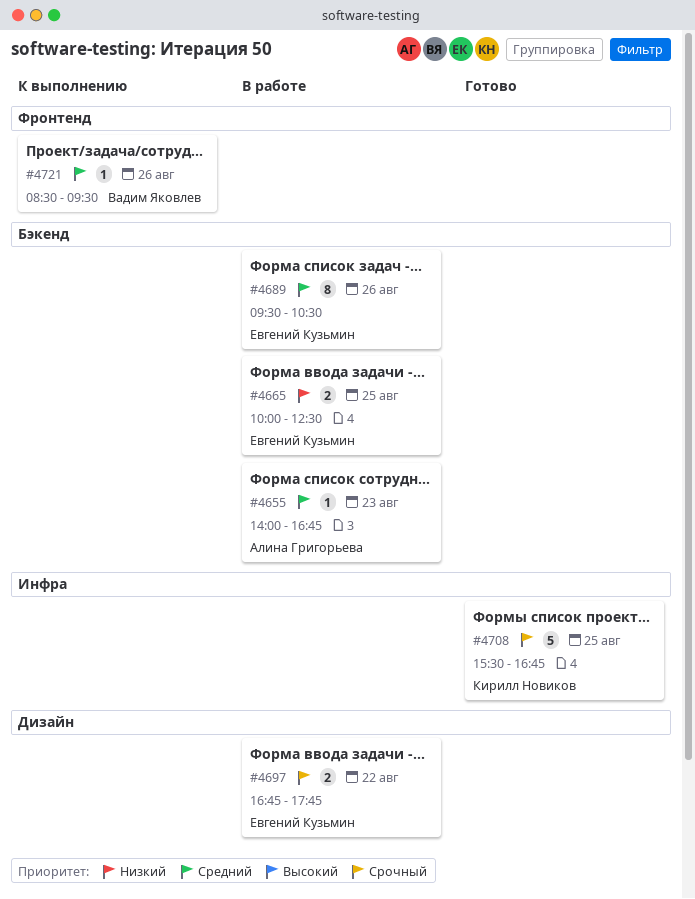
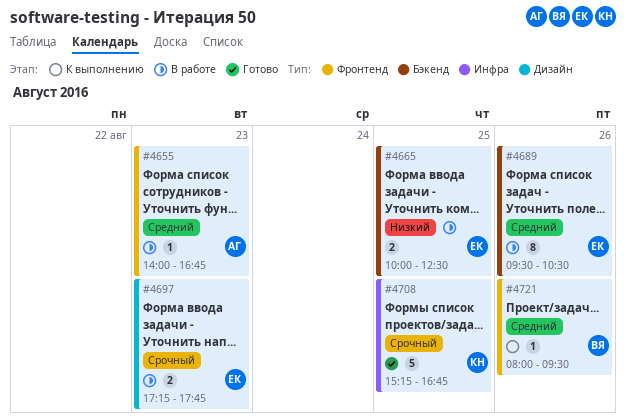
#4655, label: Бэкенд -> Фронтенд
#4697, day: Aug 22 -> Aug 23
#4697, begins: 16:45 -> 17:15
#4708, begins: 15:30 -> 15:15
#4721, begins: 08:30 -> 08:00

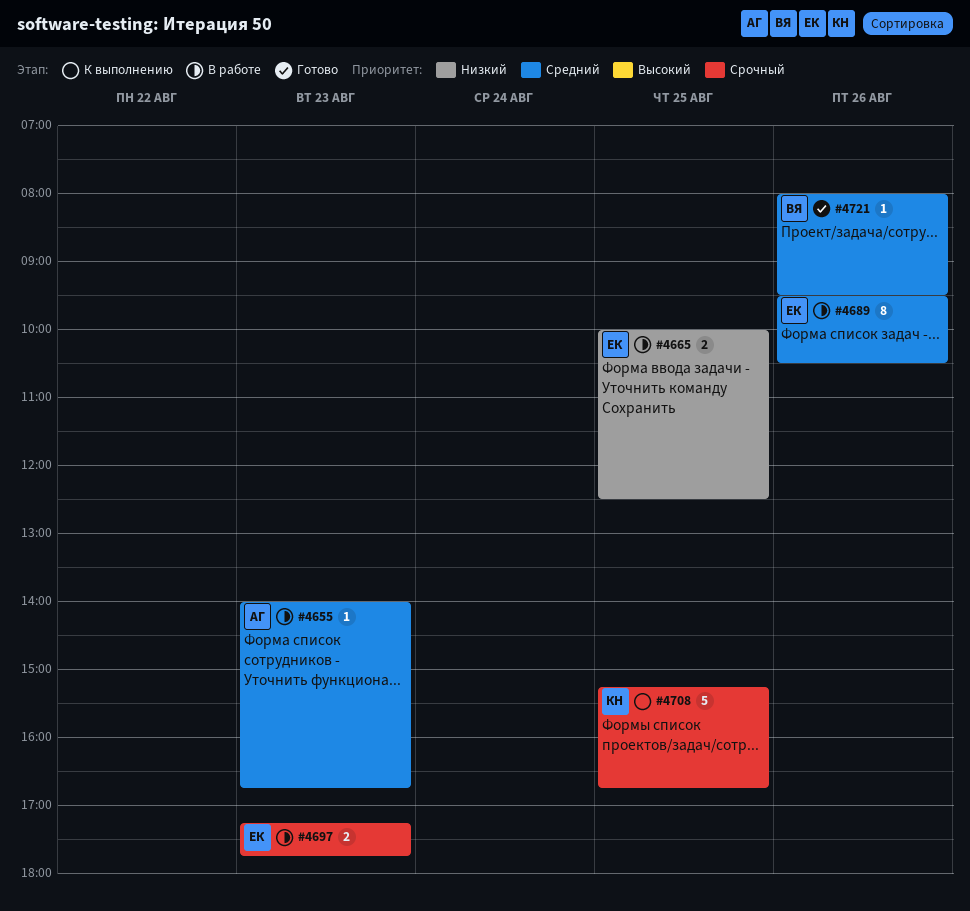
#4708, status: Готово -> К выполнению
#4721, status: К выполнению -> Готово

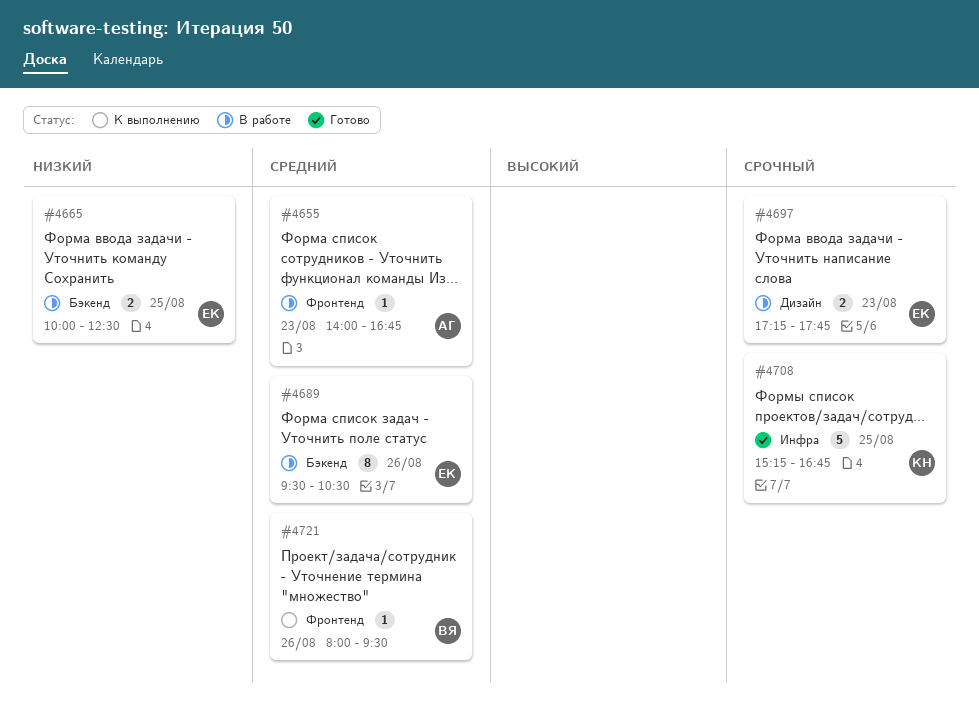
#4708, status: К выполнению -> Готово
#4721, status: Готово -> К выполнению

